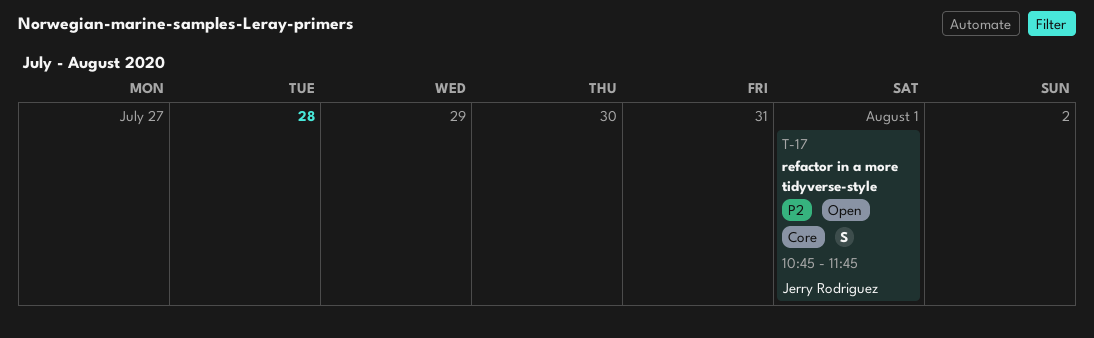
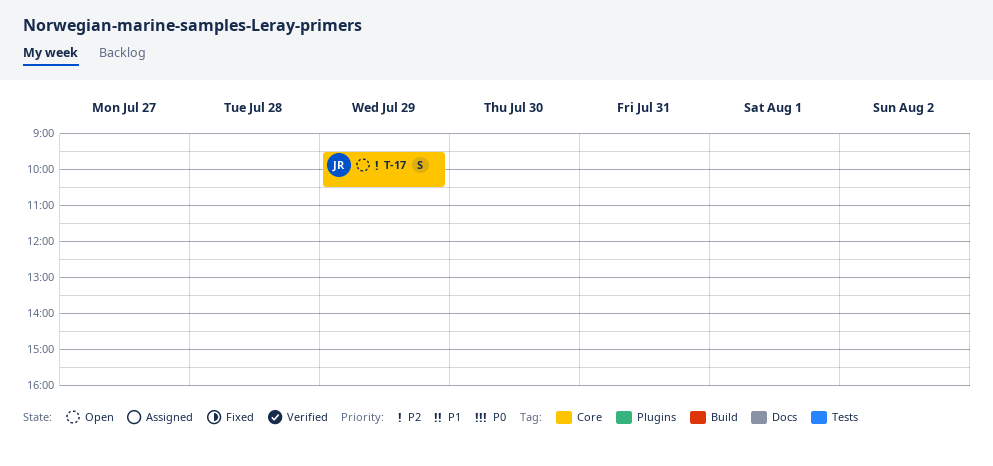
T-17, day: Aug 1 -> Jul 29
T-17, begins: 10:45 -> 09:30
T-17, ends: 11:45 -> 10:30

